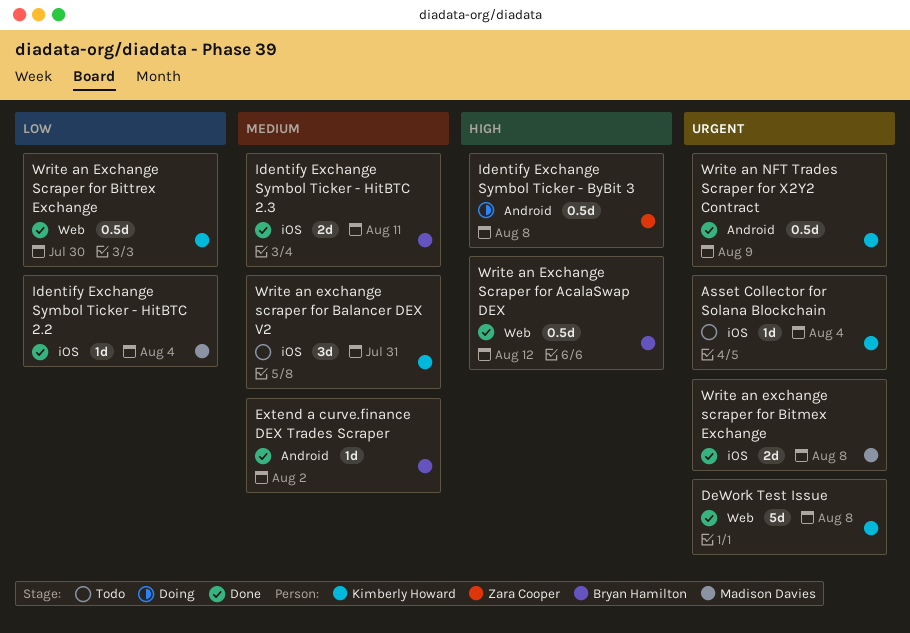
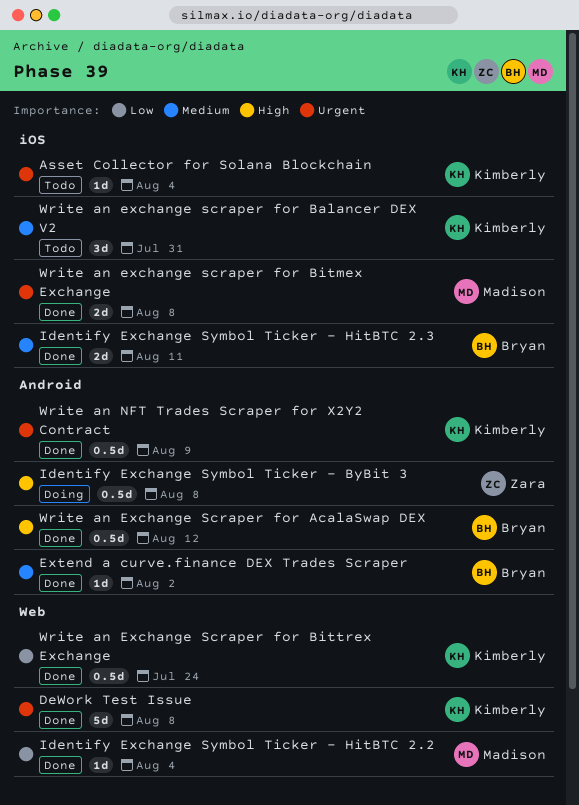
Identify Exchange Symbol Ticker - HitBTC 2.2, label: iOS -> Web
Write an Exchange Scraper for AcalaSwap DEX, label: Web -> Android
Write an Exchange Scraper for Bittrex Exchange, due: Jul 30 -> Jul 24

